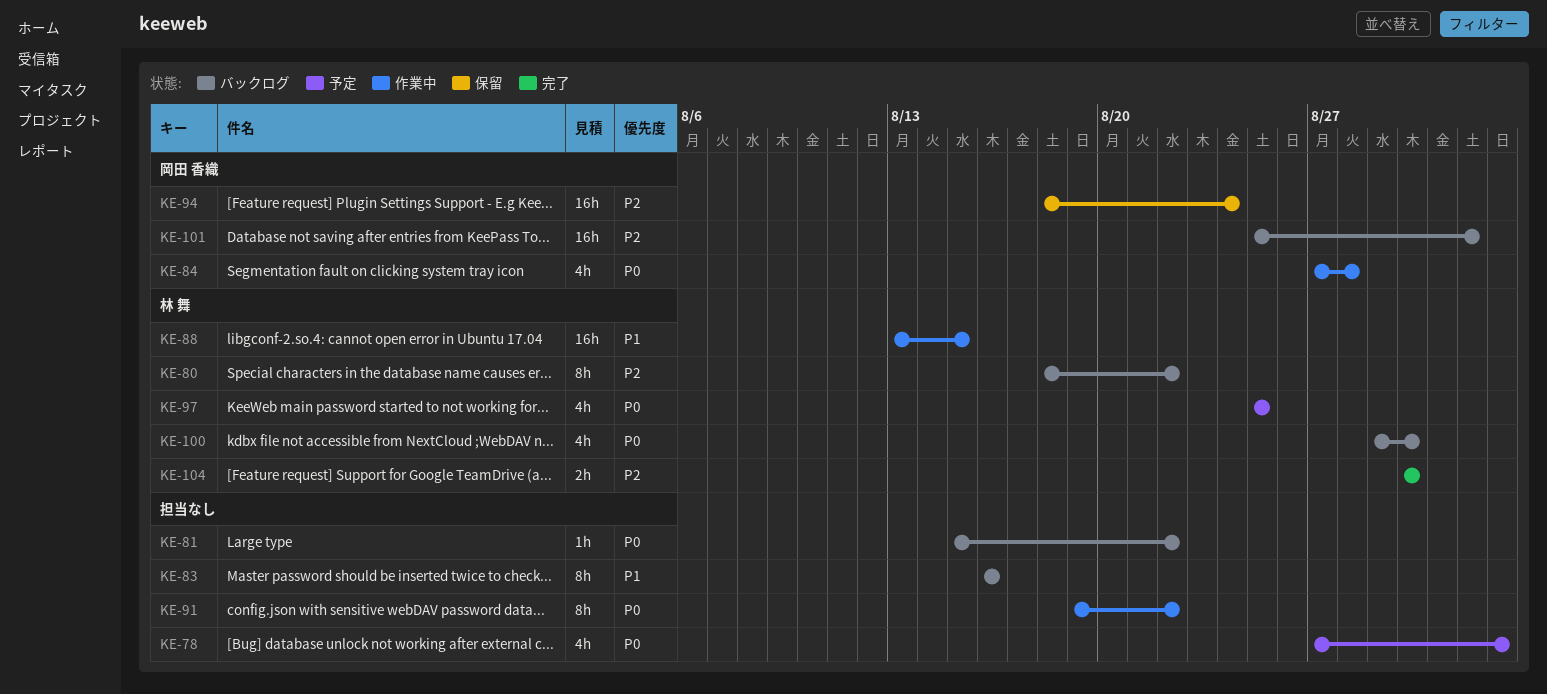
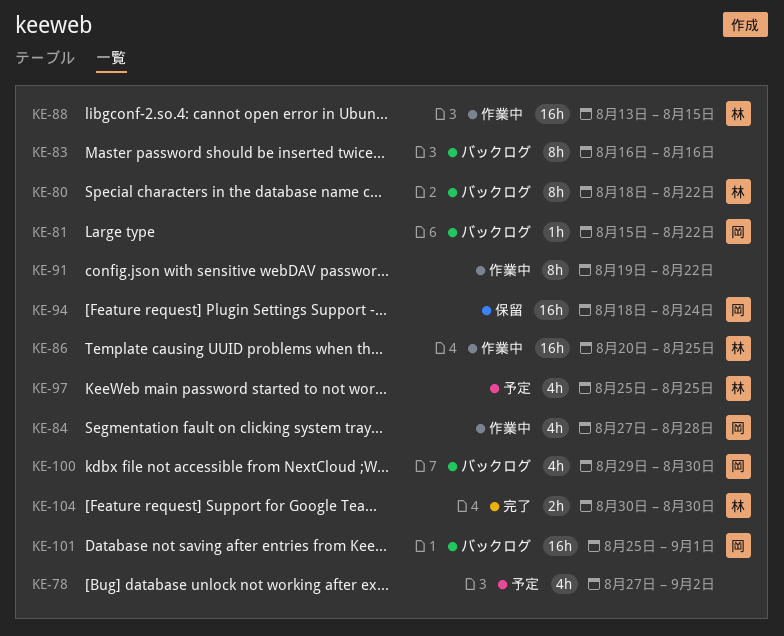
KE-81, owner: none -> 岡田 香織
KE-86: none -> present
KE-100, owner: 林 舞 -> 岡田 香織

